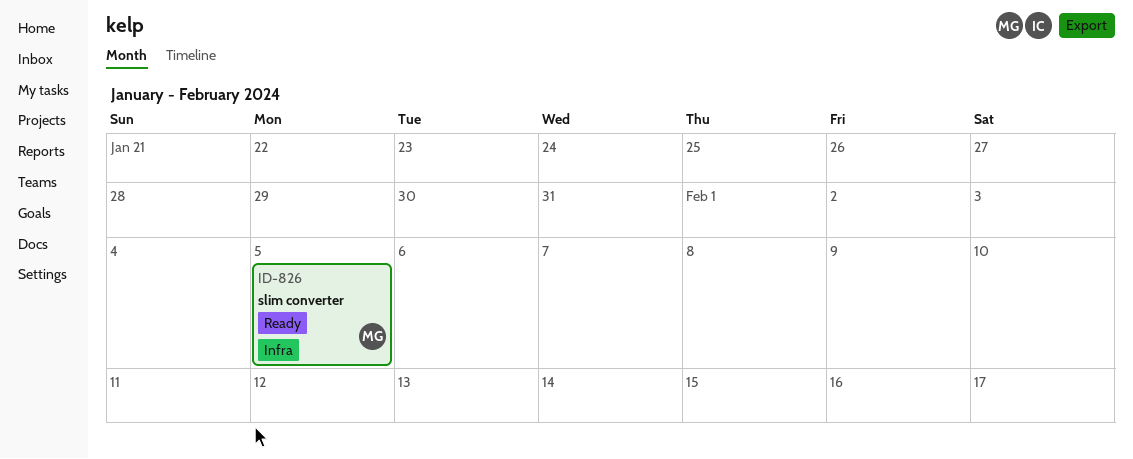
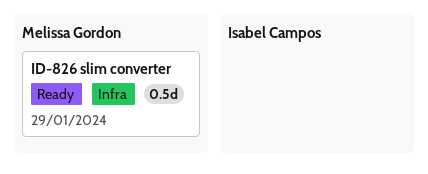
ID-826, due: Feb 5 -> Jan 29

